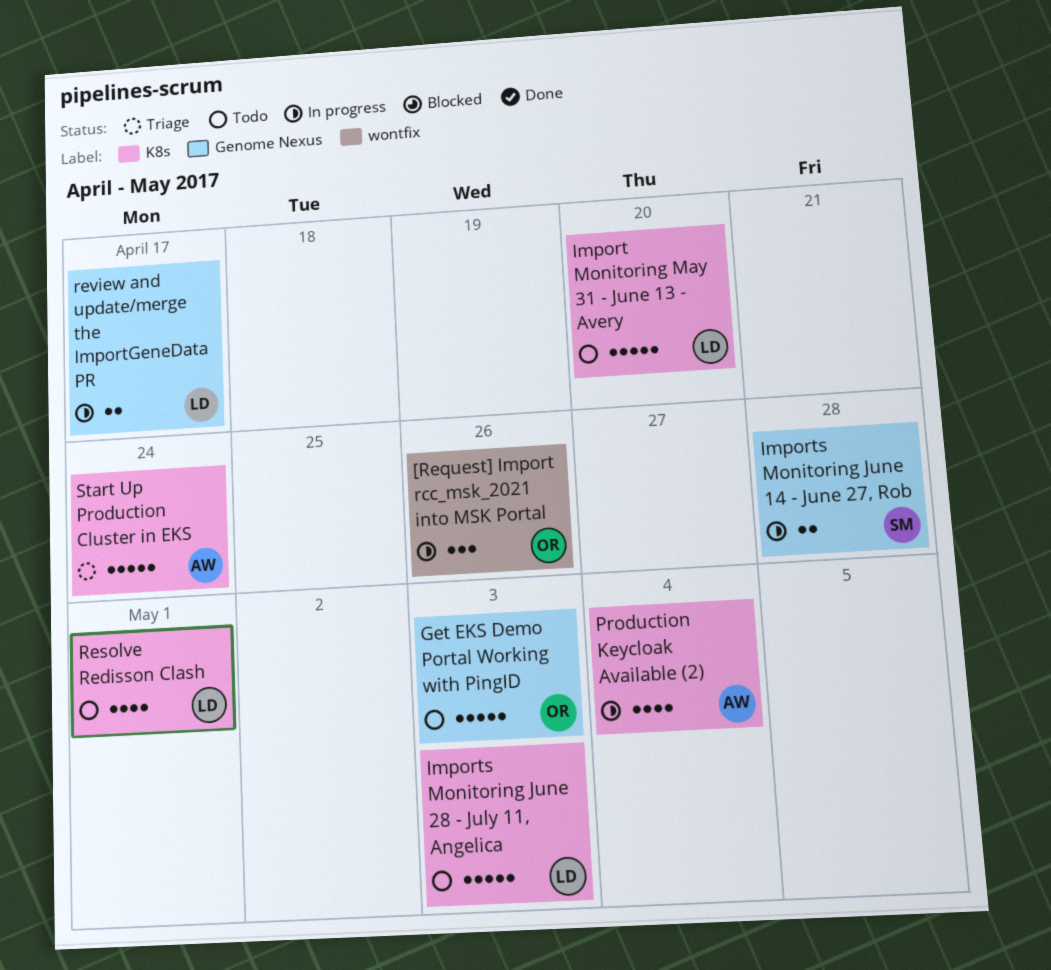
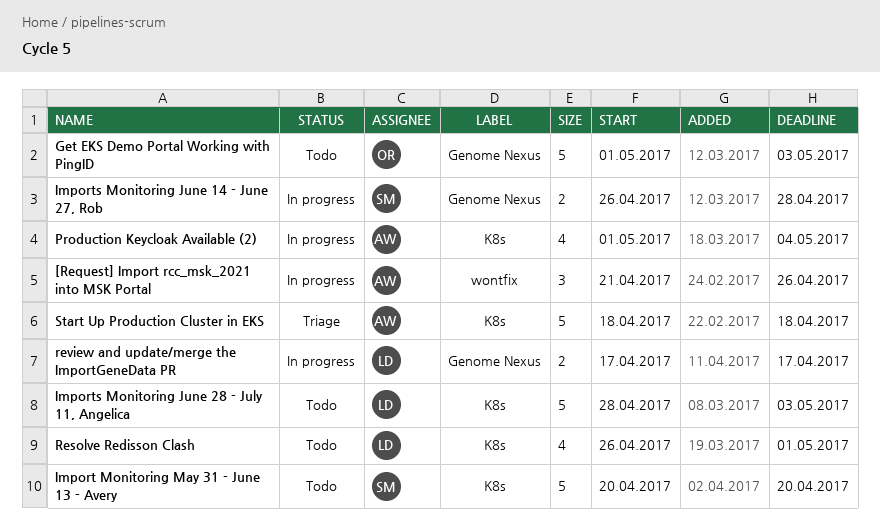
[Request] Import rcc_msk_2021 into MSK Portal, owner: OR -> AW
Import Monitoring May 31 - June 13 - Avery, owner: LD -> SM
Start Up Production Cluster in EKS, due: Apr 24 -> Apr 18

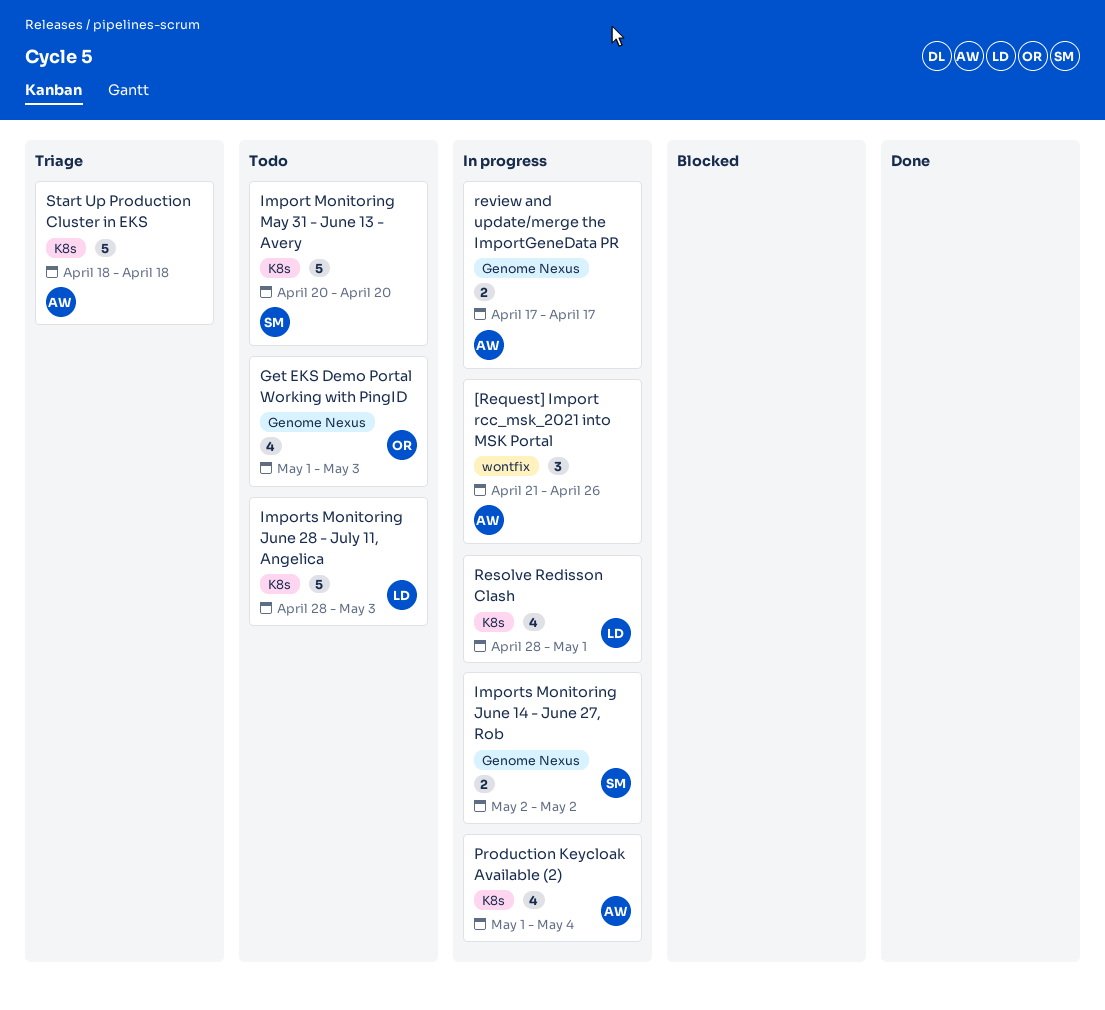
Get EKS Demo Portal Working with PingID, estimate: 5 -> 4
Imports Monitoring June 14 - June 27, Rob, start: Apr 26 -> May 2
Imports Monitoring June 14 - June 27, Rob, due: Apr 28 -> May 2
Resolve Redisson Clash, status: Todo -> In progress
Resolve Redisson Clash, start: Apr 26 -> Apr 28
review and update/merge the ImportGeneData PR, owner: LD -> AW

